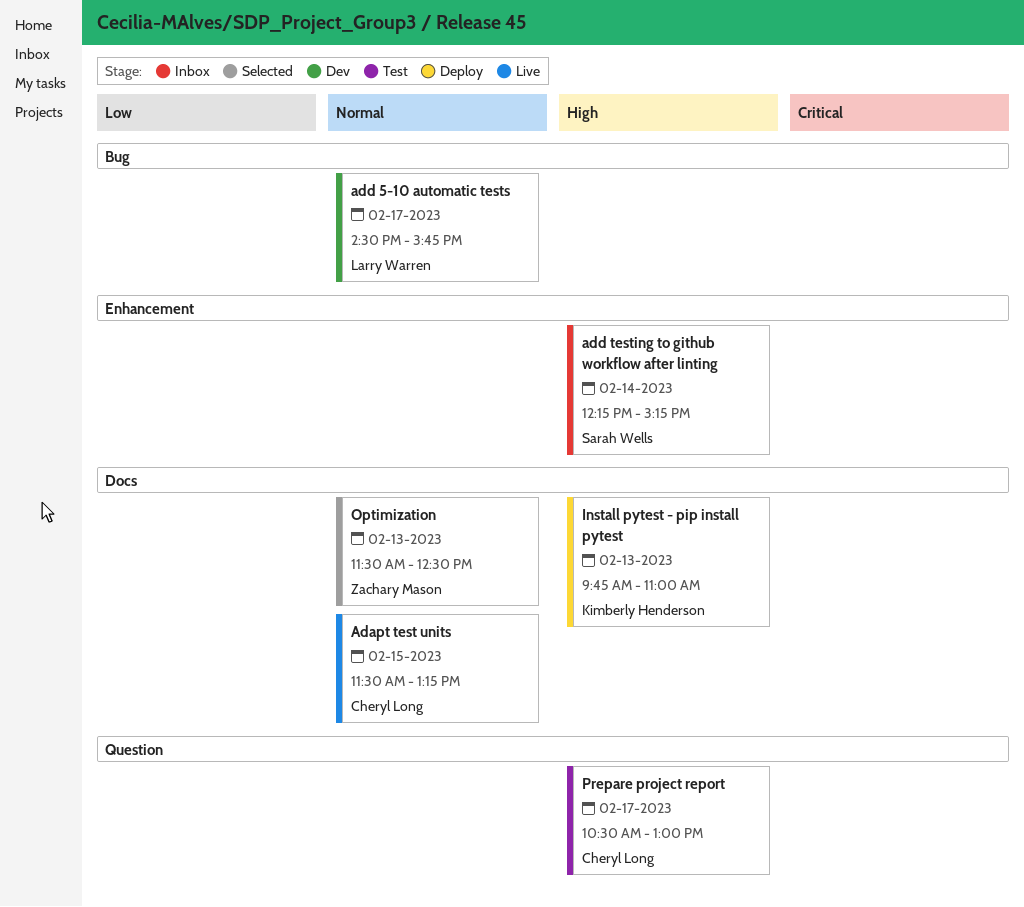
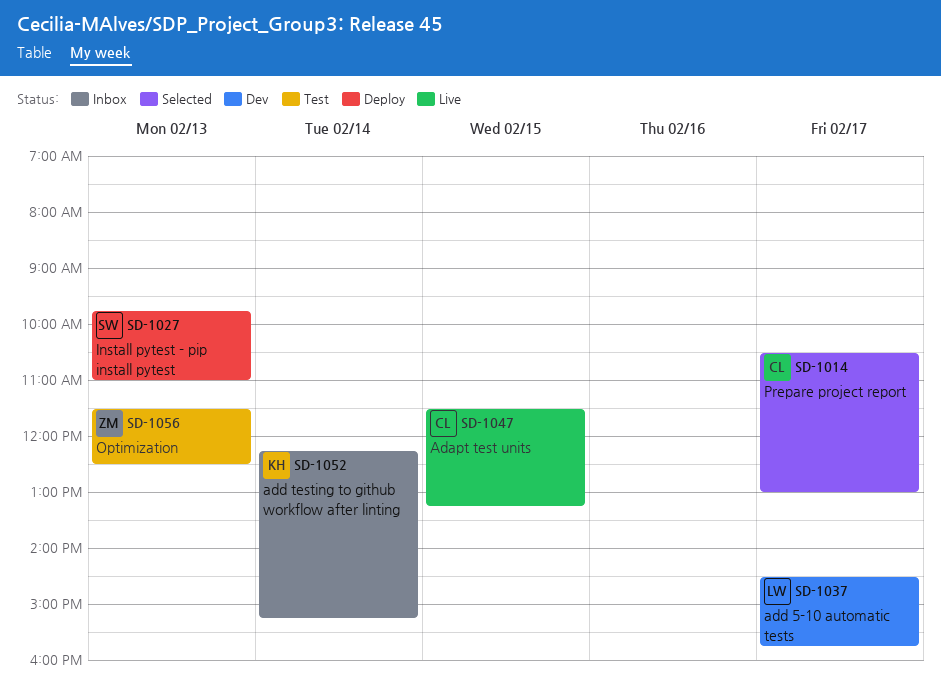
add testing to github workflow after linting, owner: Sarah Wells -> Kimberly Henderson
Install pytest - pip install pytest, owner: Kimberly Henderson -> Sarah Wells
Optimization, status: Selected -> Test
Prepare project report, status: Test -> Selected

